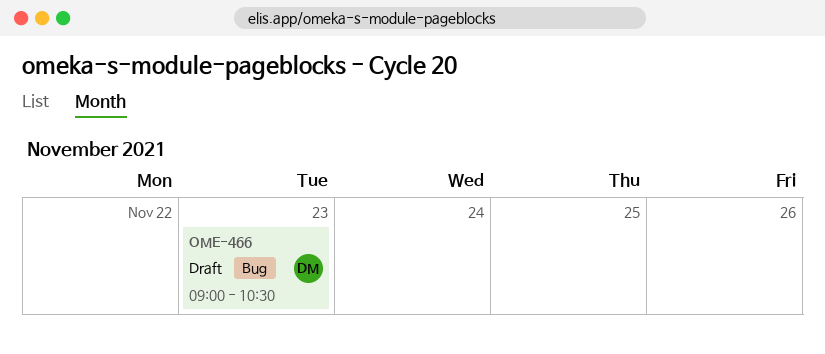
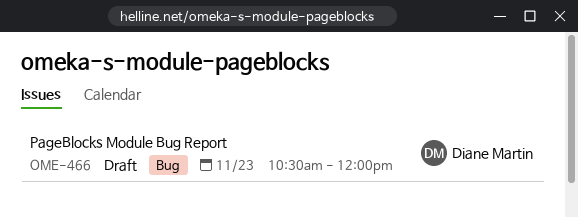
OME-466, begins: 09:00 -> 10:30
OME-466, ends: 10:30 -> 12:00

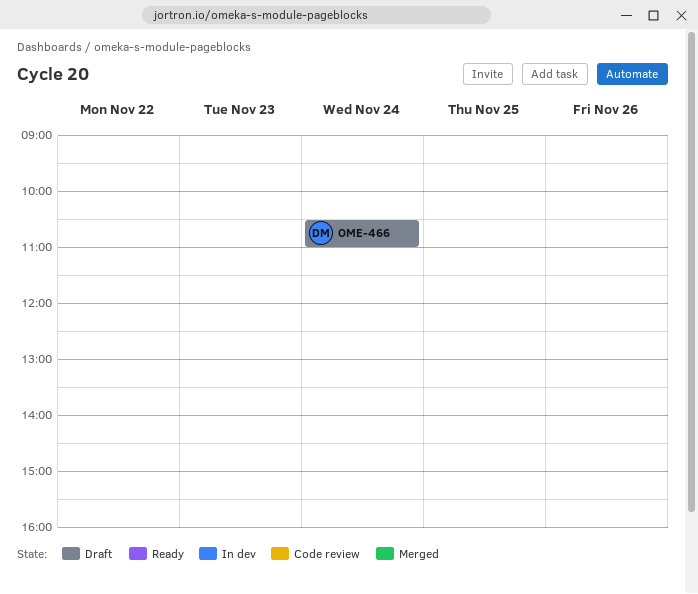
OME-466, day: Nov 23 -> Nov 24
OME-466, ends: 12:00 -> 11:00

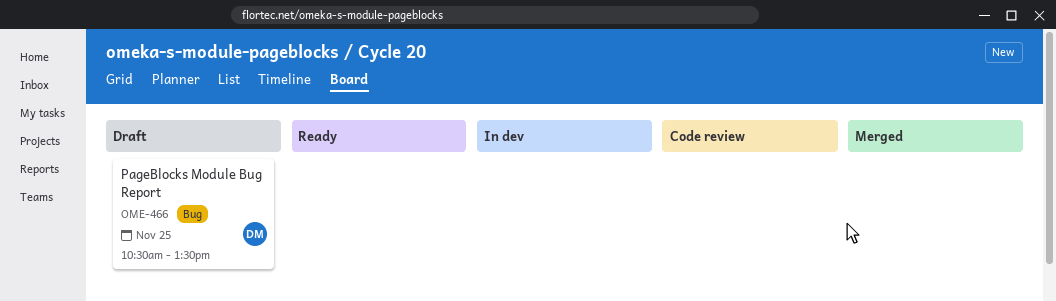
OME-466, day: Nov 24 -> Nov 25
OME-466, ends: 11:00 -> 13:30

